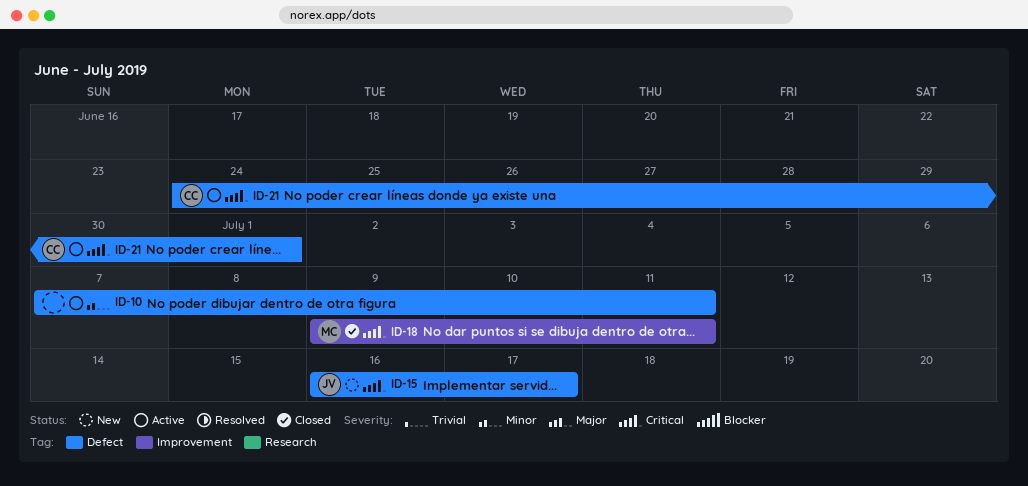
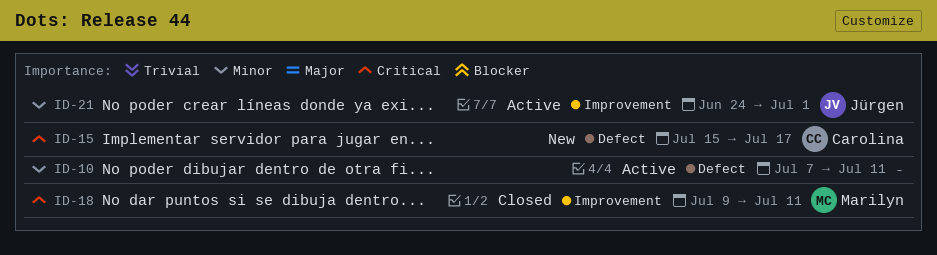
ID-15, owner: Jürgen -> Carolina
ID-15, start: Jul 16 -> Jul 15
ID-21, owner: Carolina -> Jürgen
ID-21, priority: Critical -> Minor
ID-21, label: Defect -> Improvement

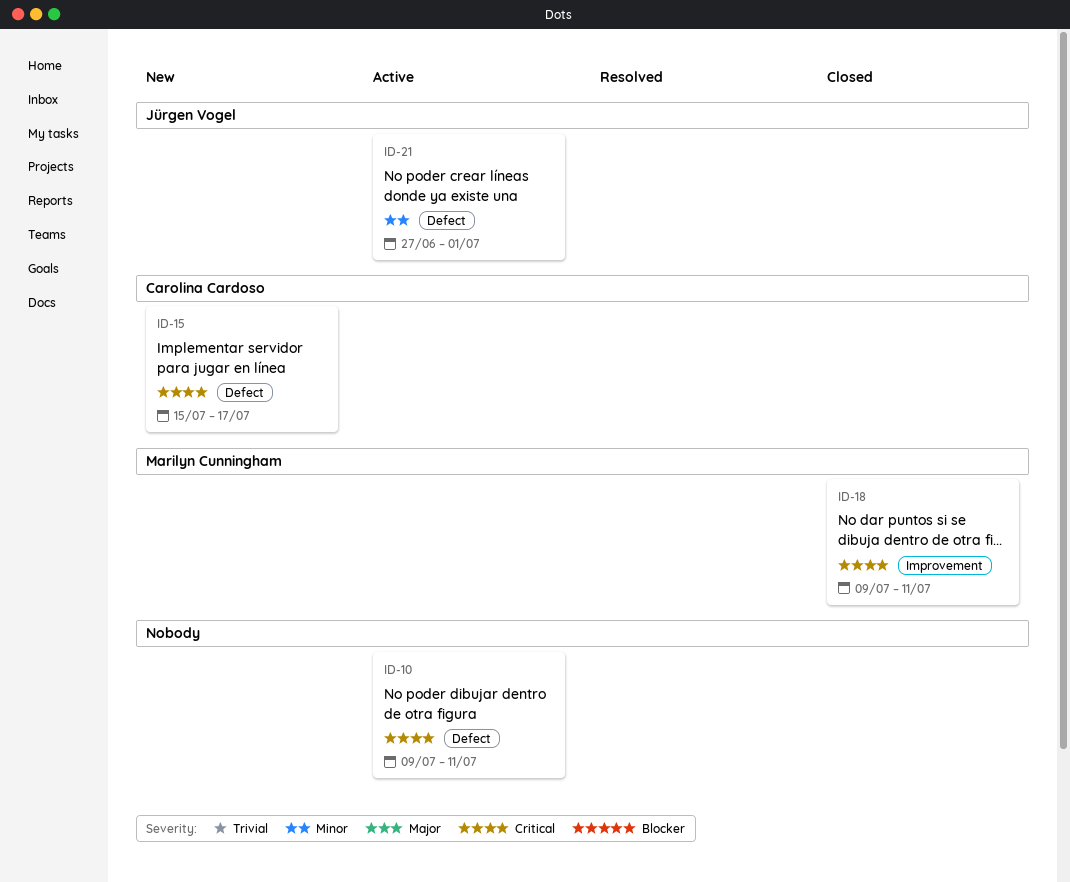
ID-10, priority: Minor -> Critical
ID-10, start: Jul 7 -> Jul 9
ID-21, label: Improvement -> Defect
ID-21, start: Jun 24 -> Jun 27

